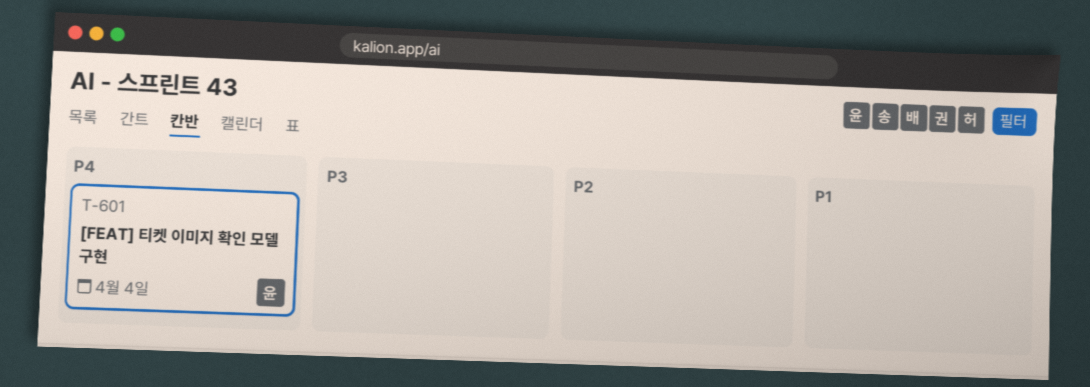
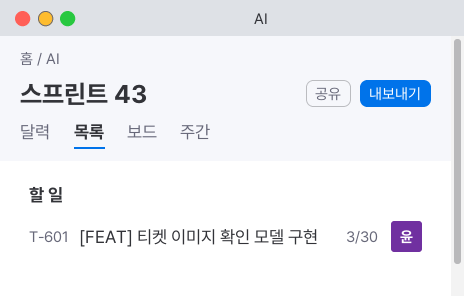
T-601, due: Apr 4 -> Mar 30

